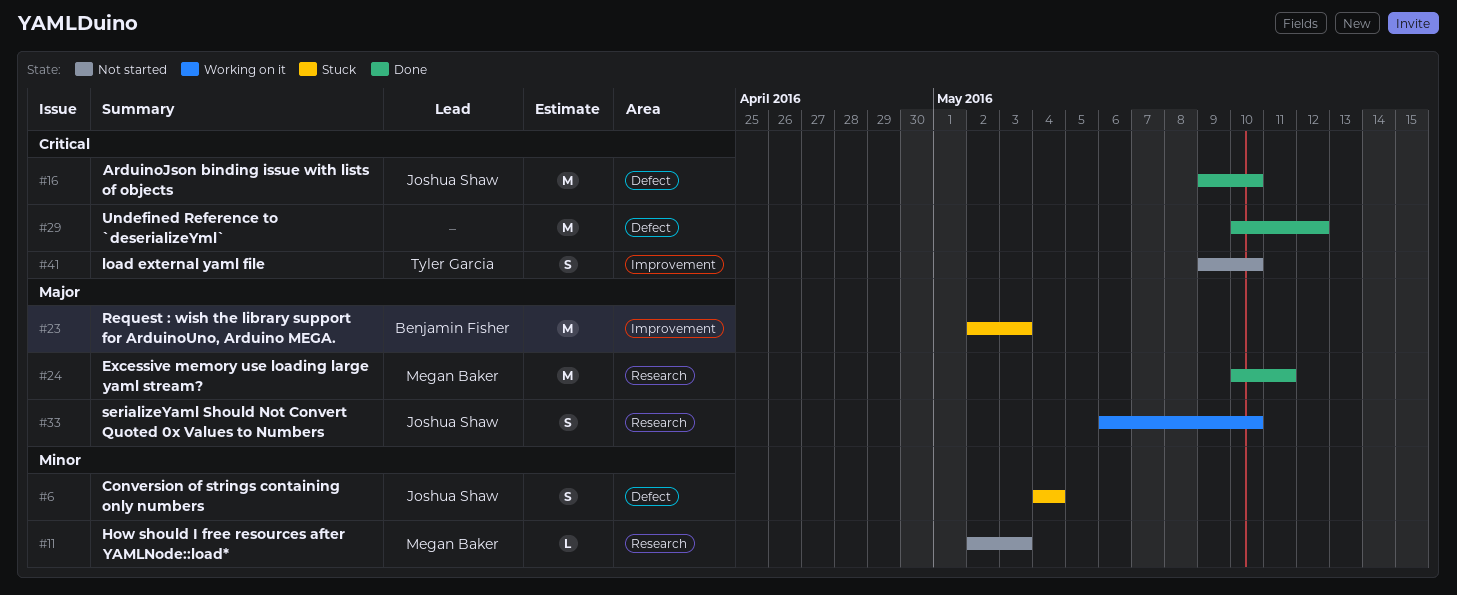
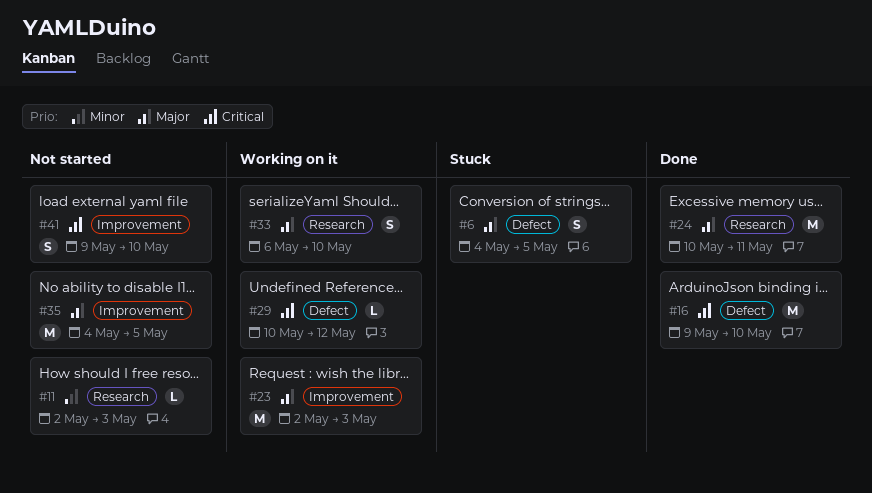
#6, priority: Minor -> Major
#6, due: May 4 -> May 5
#23, status: Stuck -> Working on it
#29, status: Done -> Working on it
#29, estimate: M -> L
#35: none -> present

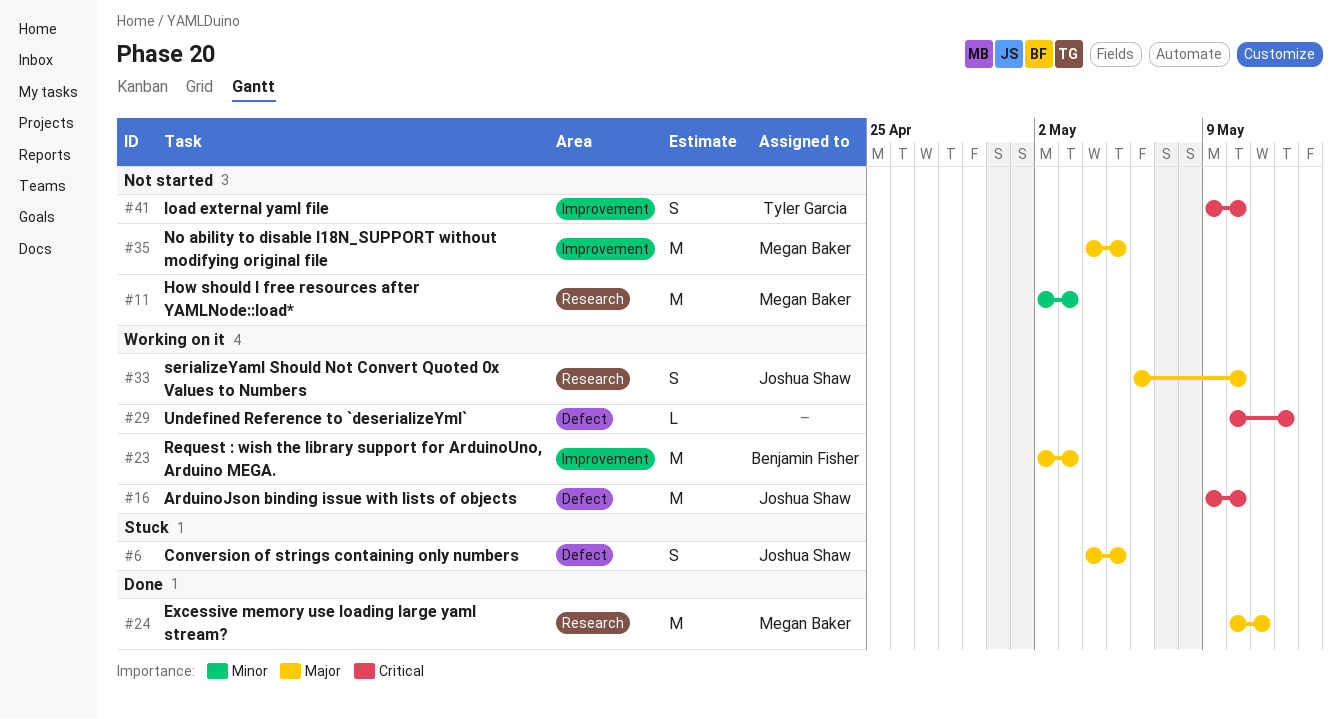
#11, estimate: L -> M
#16, status: Done -> Working on it

